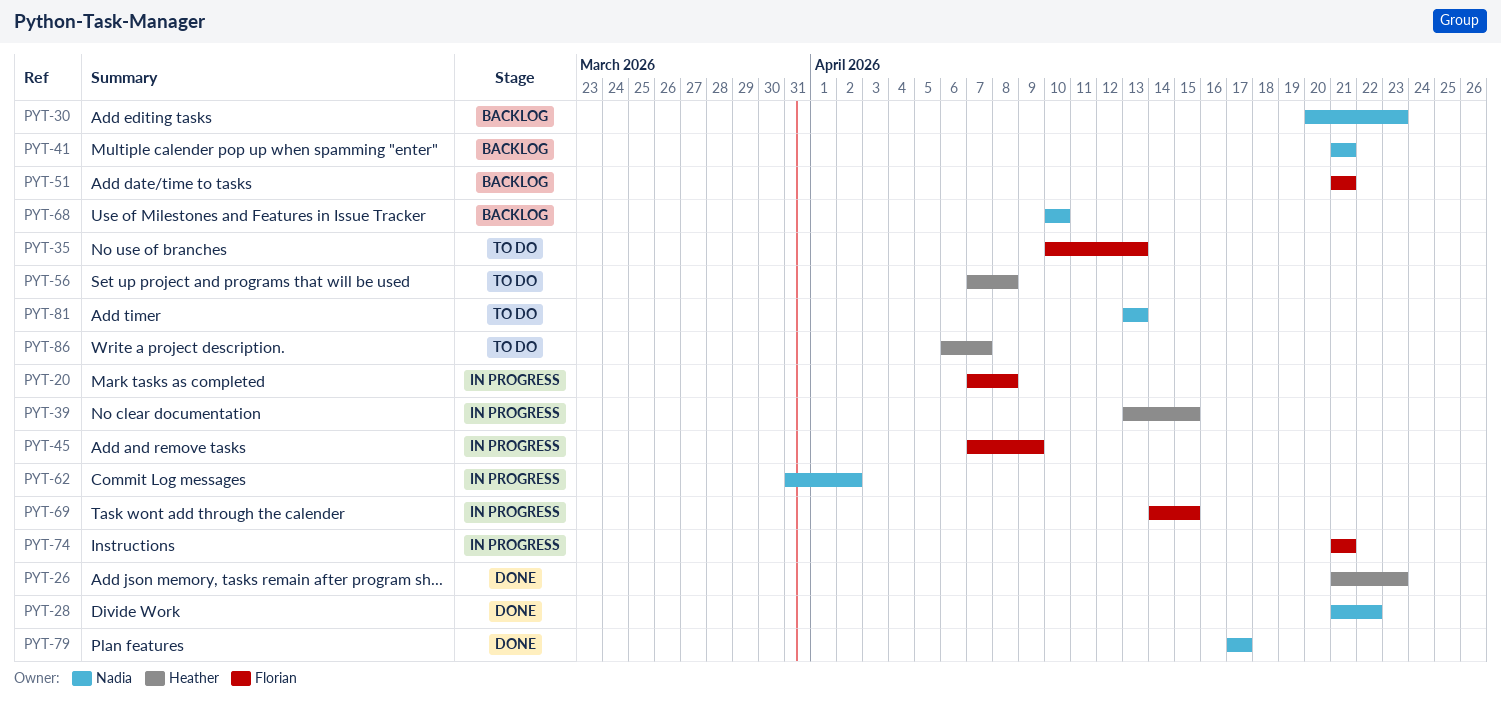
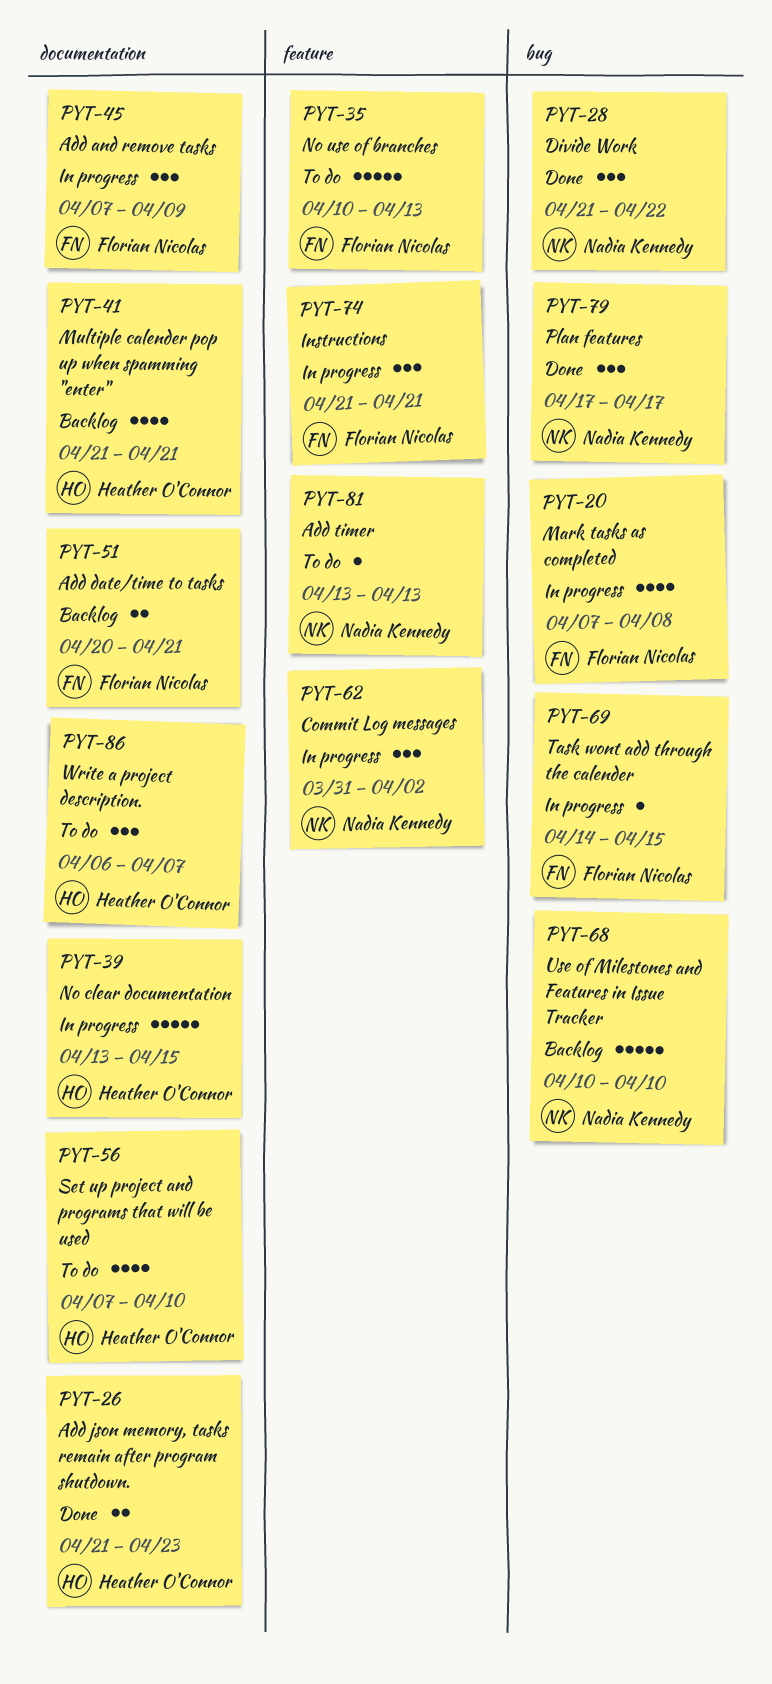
PYT-30: present -> none
PYT-41, owner: Nadia Kennedy -> Heather O'Connor
PYT-51, start: Apr 21 -> Apr 20
PYT-56, due: Apr 8 -> Apr 10

